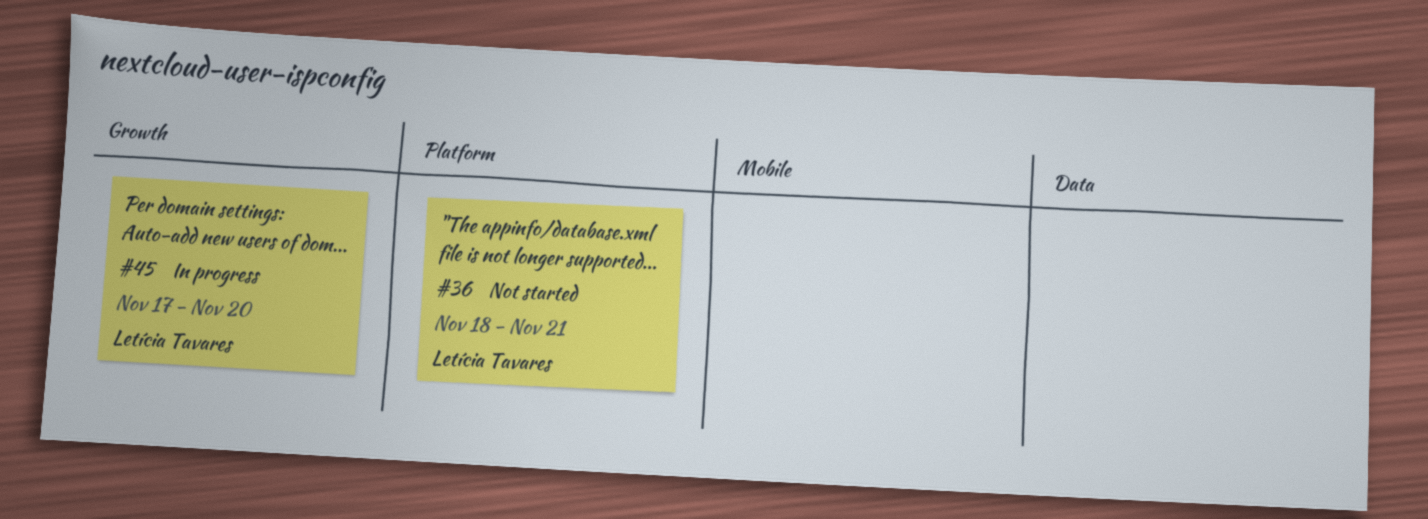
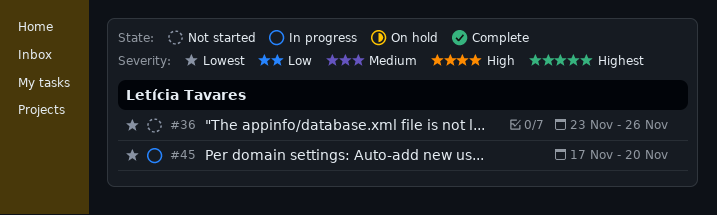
#36, start: Nov 18 -> Nov 23
#36, due: Nov 21 -> Nov 26

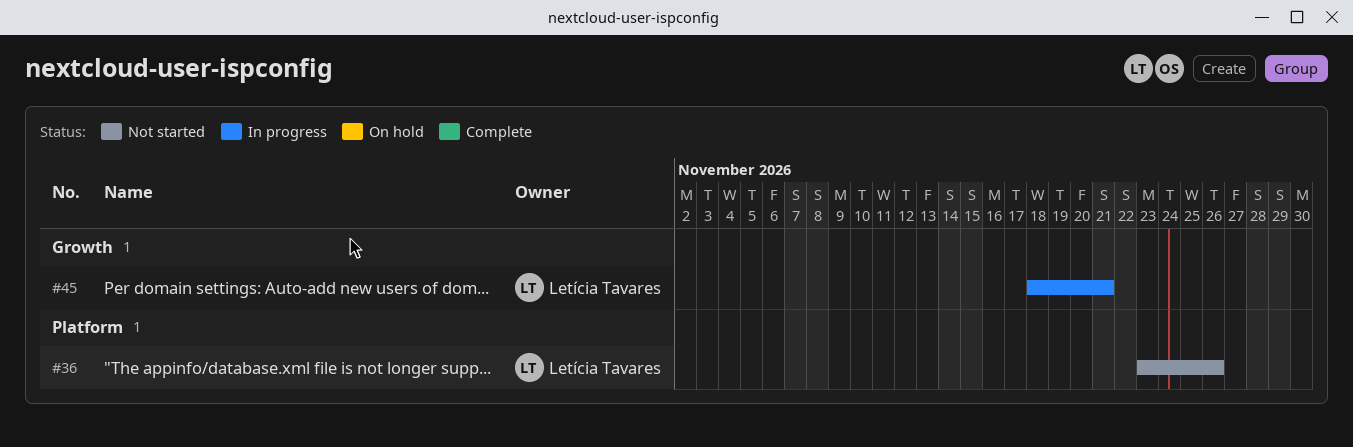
#45, start: Nov 17 -> Nov 18
#45, due: Nov 20 -> Nov 21

